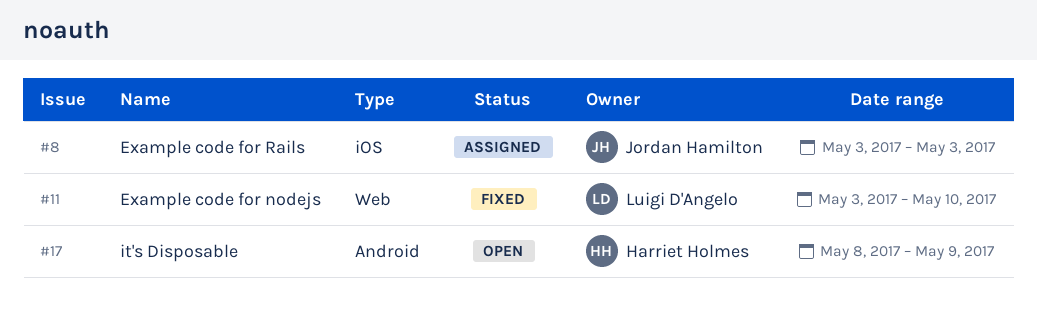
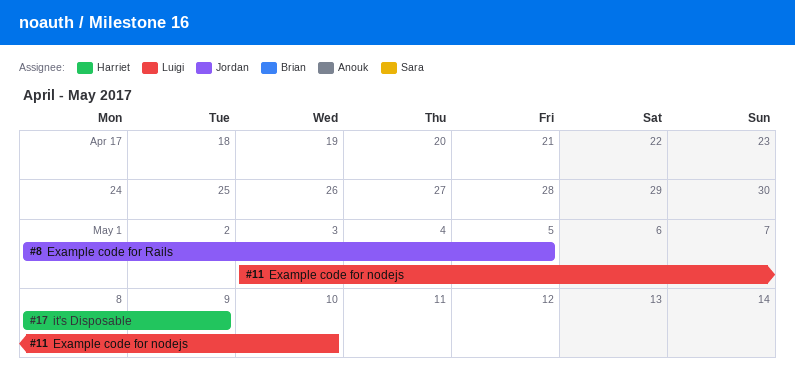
#8, start: May 3 -> May 1
#8, due: May 3 -> May 5

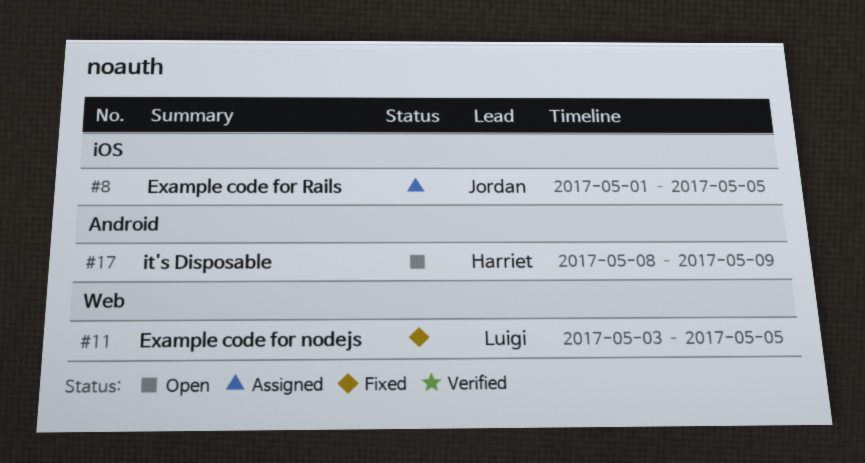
#11, due: May 10 -> May 5

